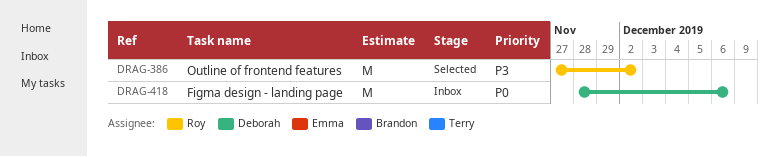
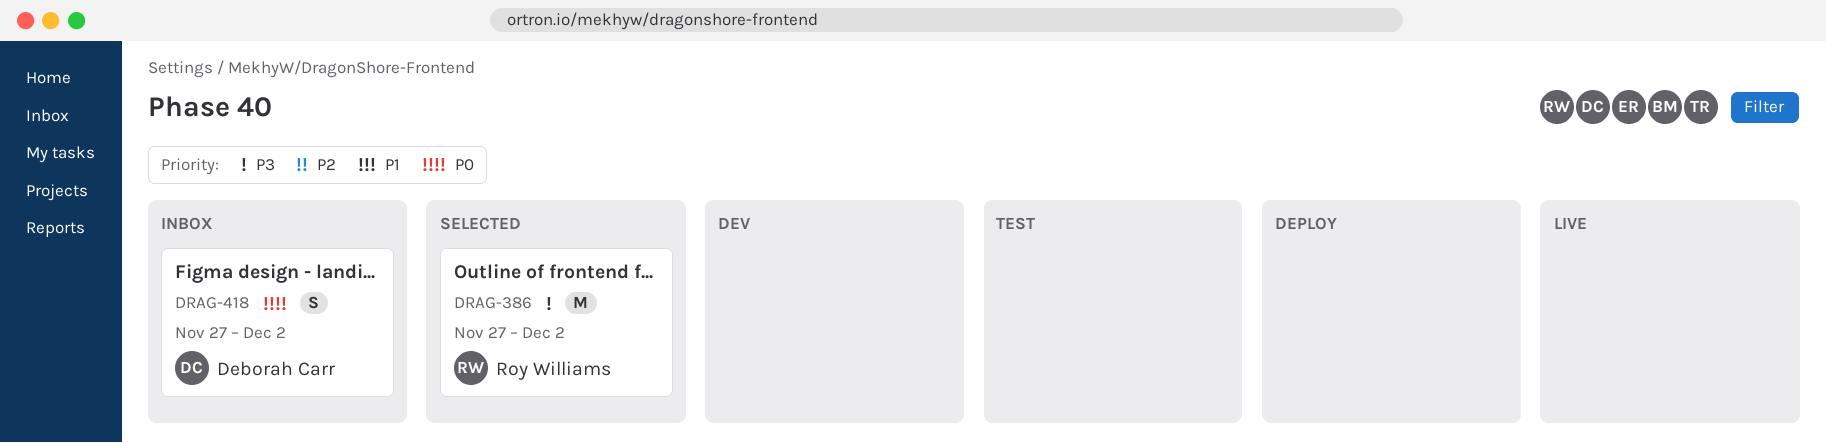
DRAG-418, estimate: M -> S
DRAG-418, start: Nov 28 -> Nov 27
DRAG-418, due: Dec 6 -> Dec 2

